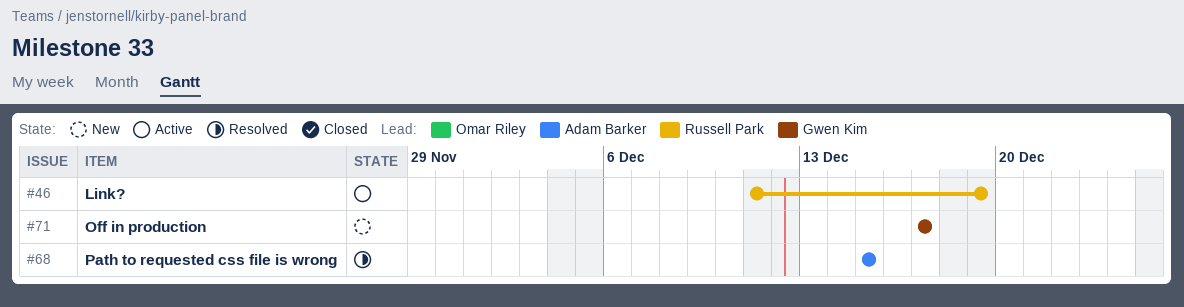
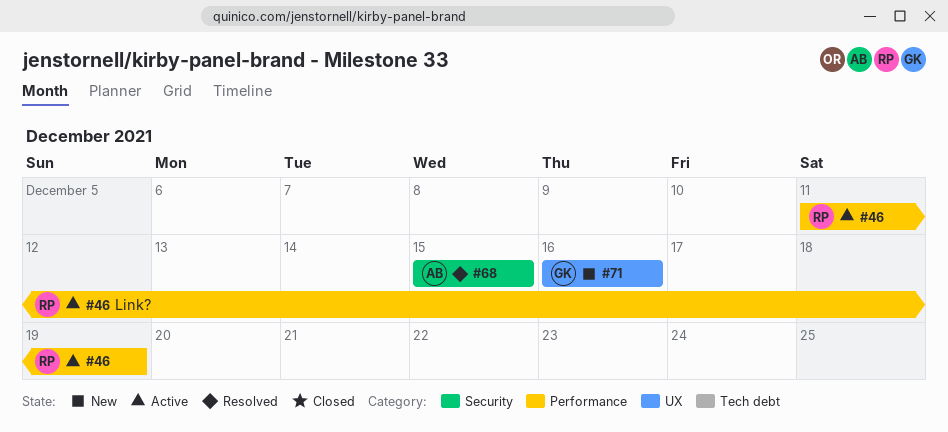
#71, start: Dec 17 -> Dec 16
#71, due: Dec 17 -> Dec 16

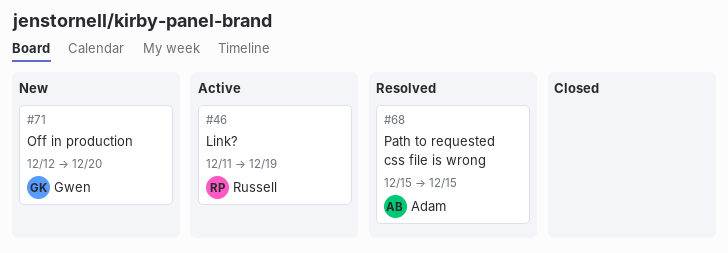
#71, start: Dec 16 -> Dec 12
#71, due: Dec 16 -> Dec 20

